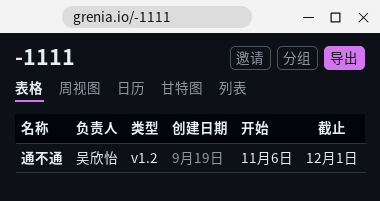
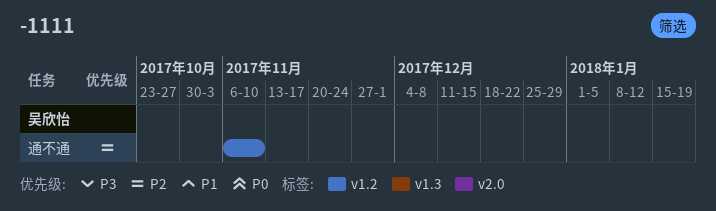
通不通, due: Dec 1 -> Nov 10

